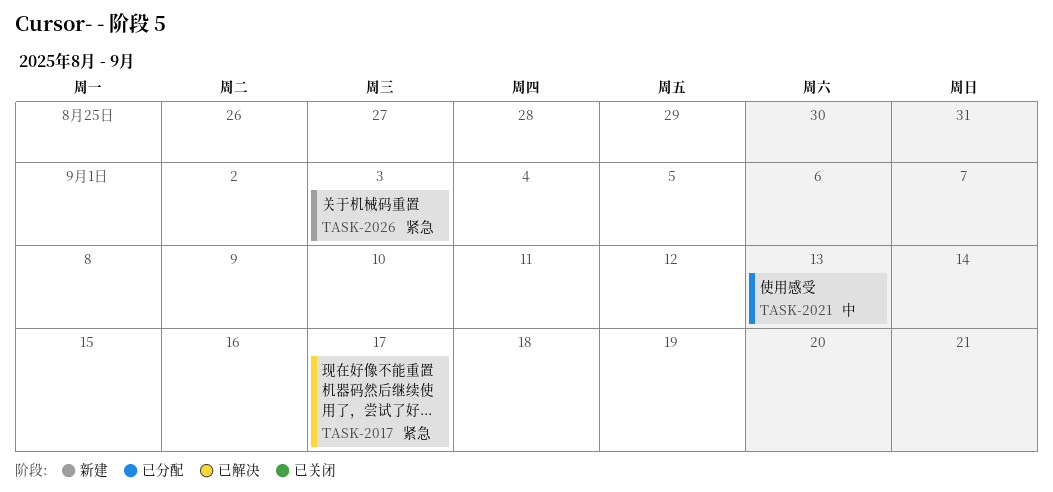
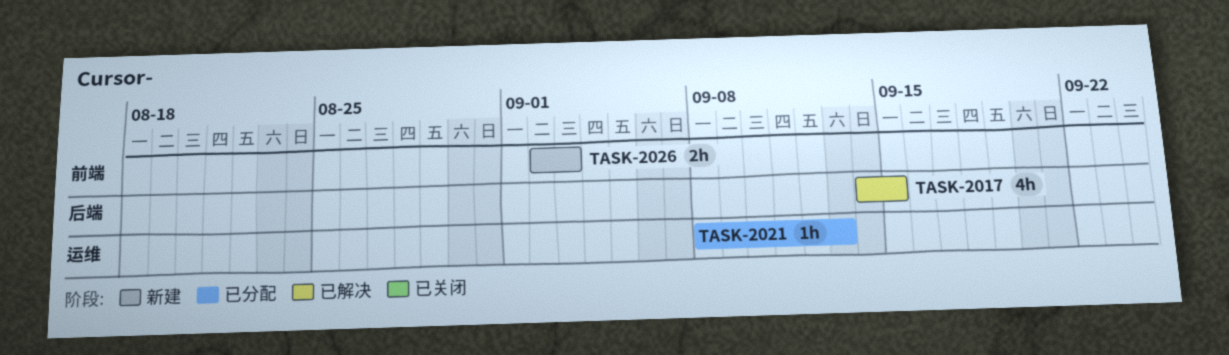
TASK-2017, due: Sep 17 -> Sep 15

